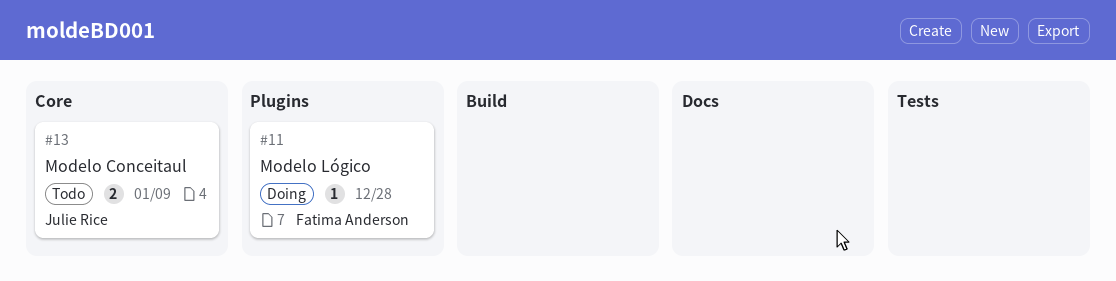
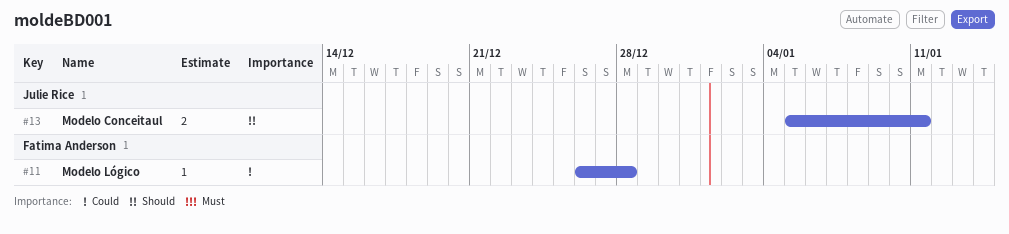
#13, due: Jan 9 -> Jan 11

